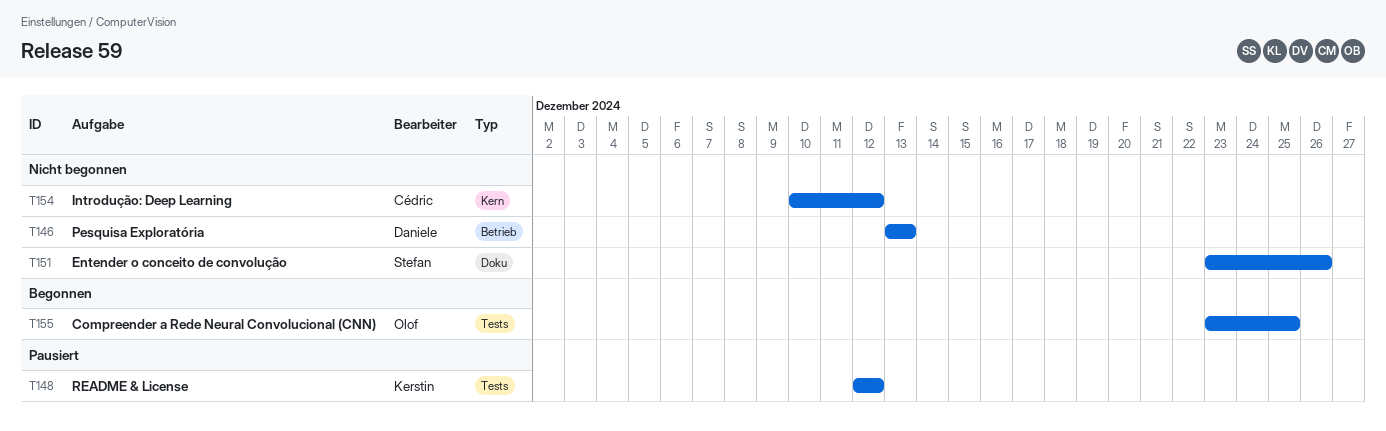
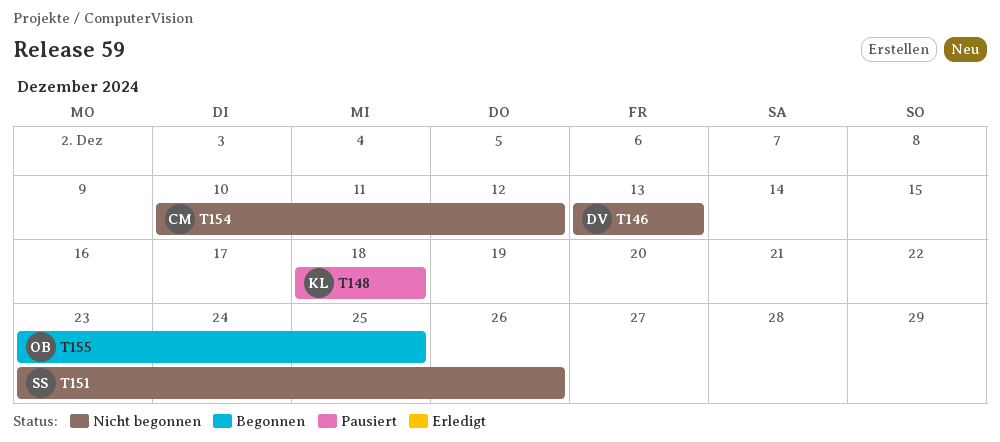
T148, start: Dec 12 -> Dec 18
T148, due: Dec 12 -> Dec 18

